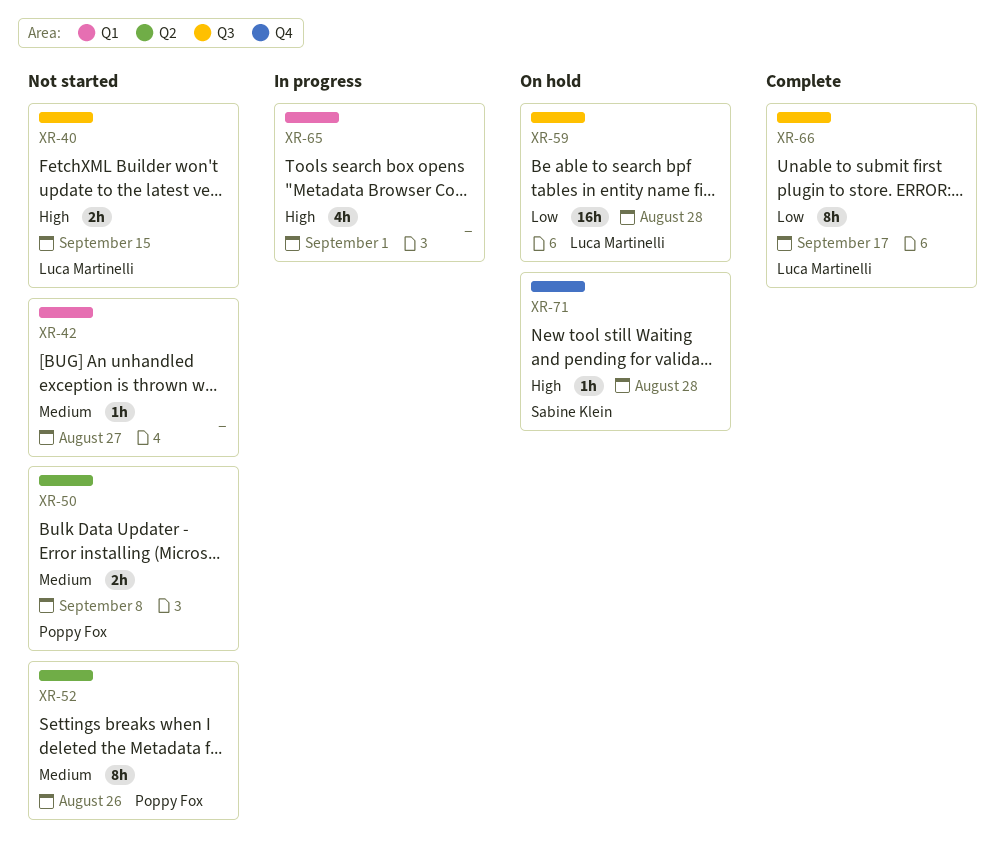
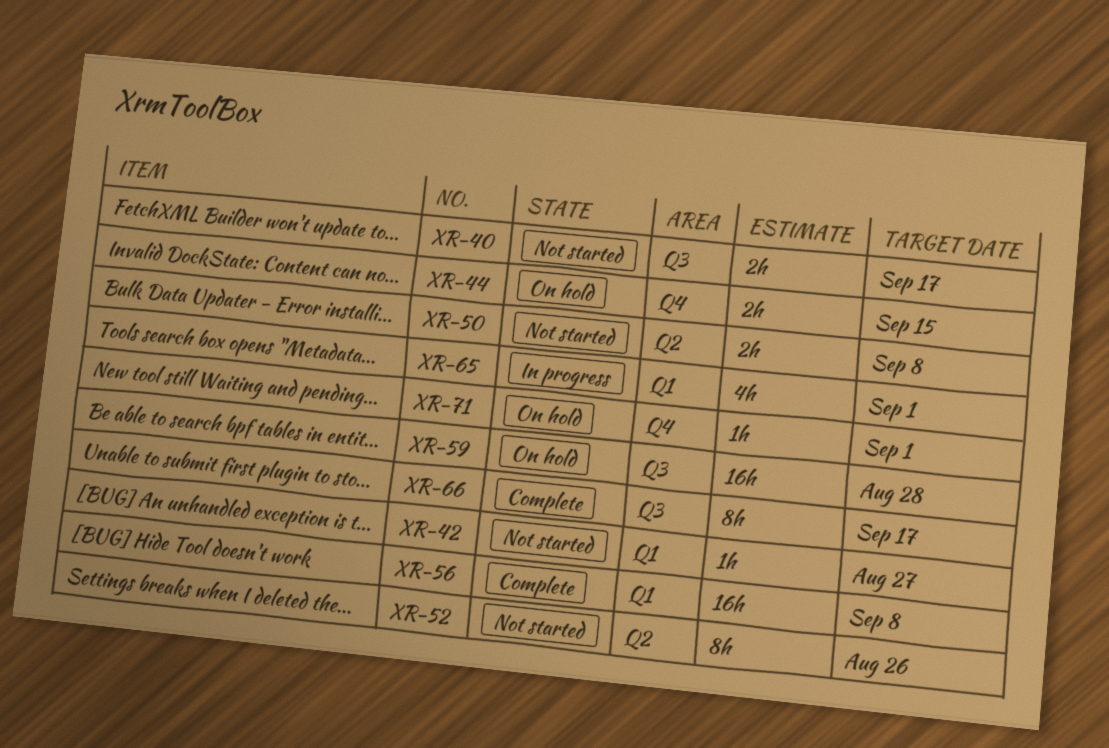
XR-40, due: Sep 15 -> Sep 17
XR-44: none -> present
XR-56: none -> present
XR-71, due: Aug 28 -> Sep 1

